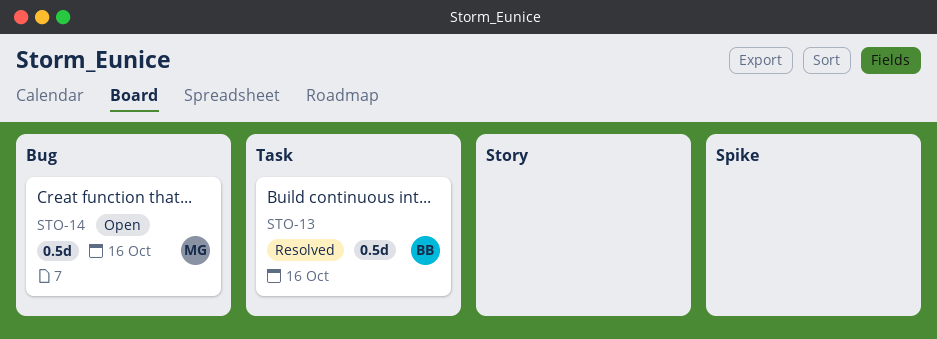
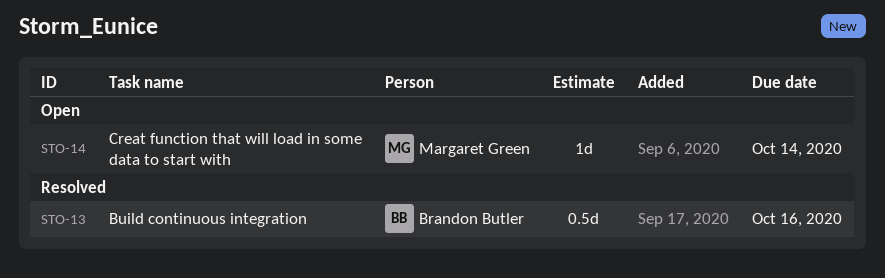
STO-14, estimate: 0.5d -> 1d
STO-14, due: Oct 16 -> Oct 14

